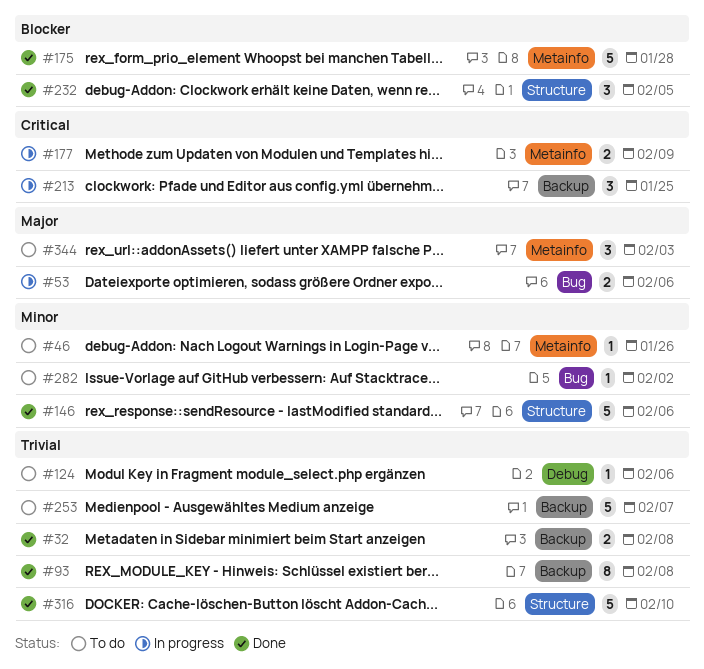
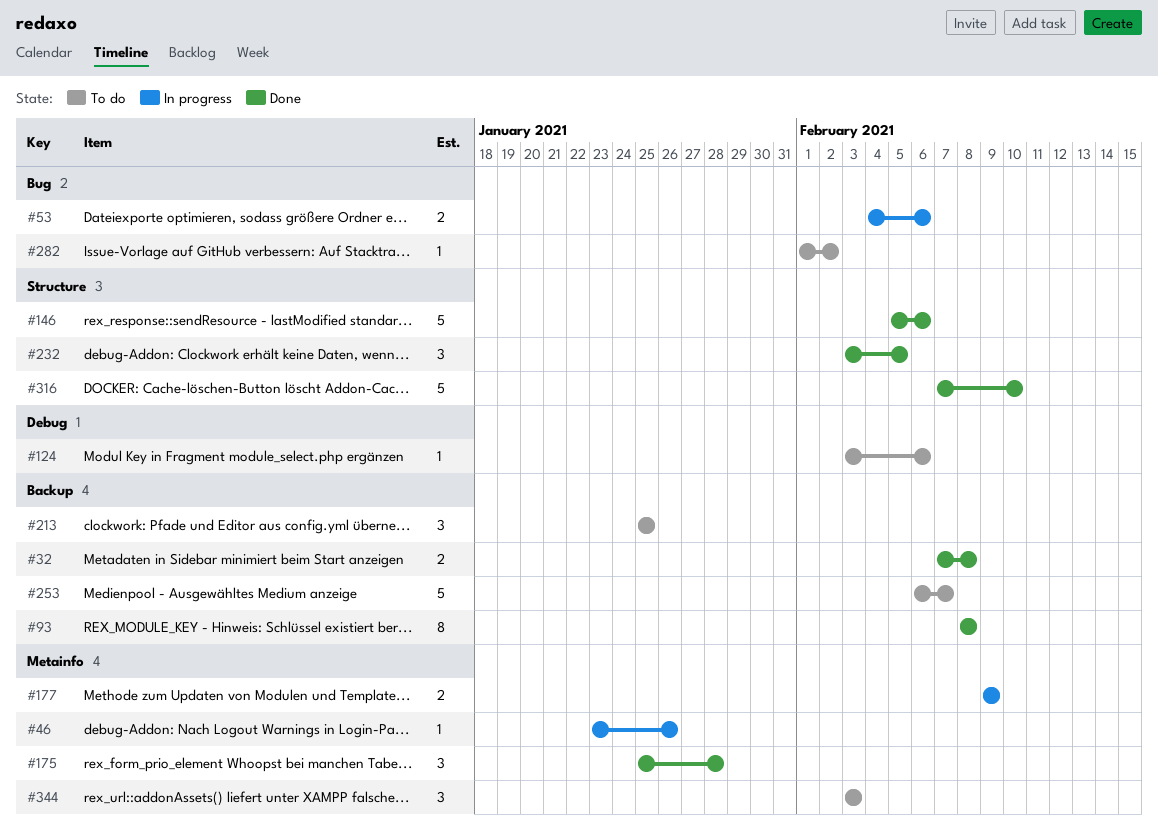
#46, status: To do -> In progress
#175, estimate: 5 -> 3
#213, status: In progress -> To do

